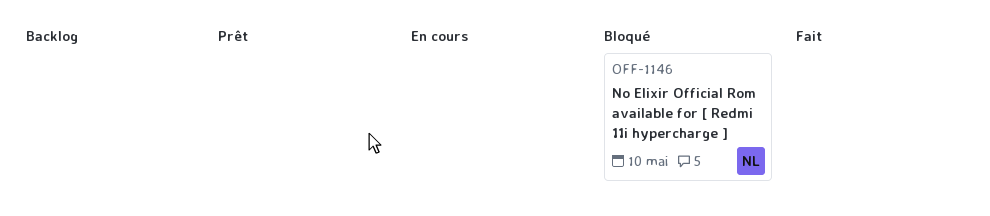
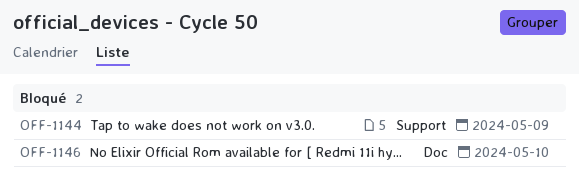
OFF-1144: none -> present

